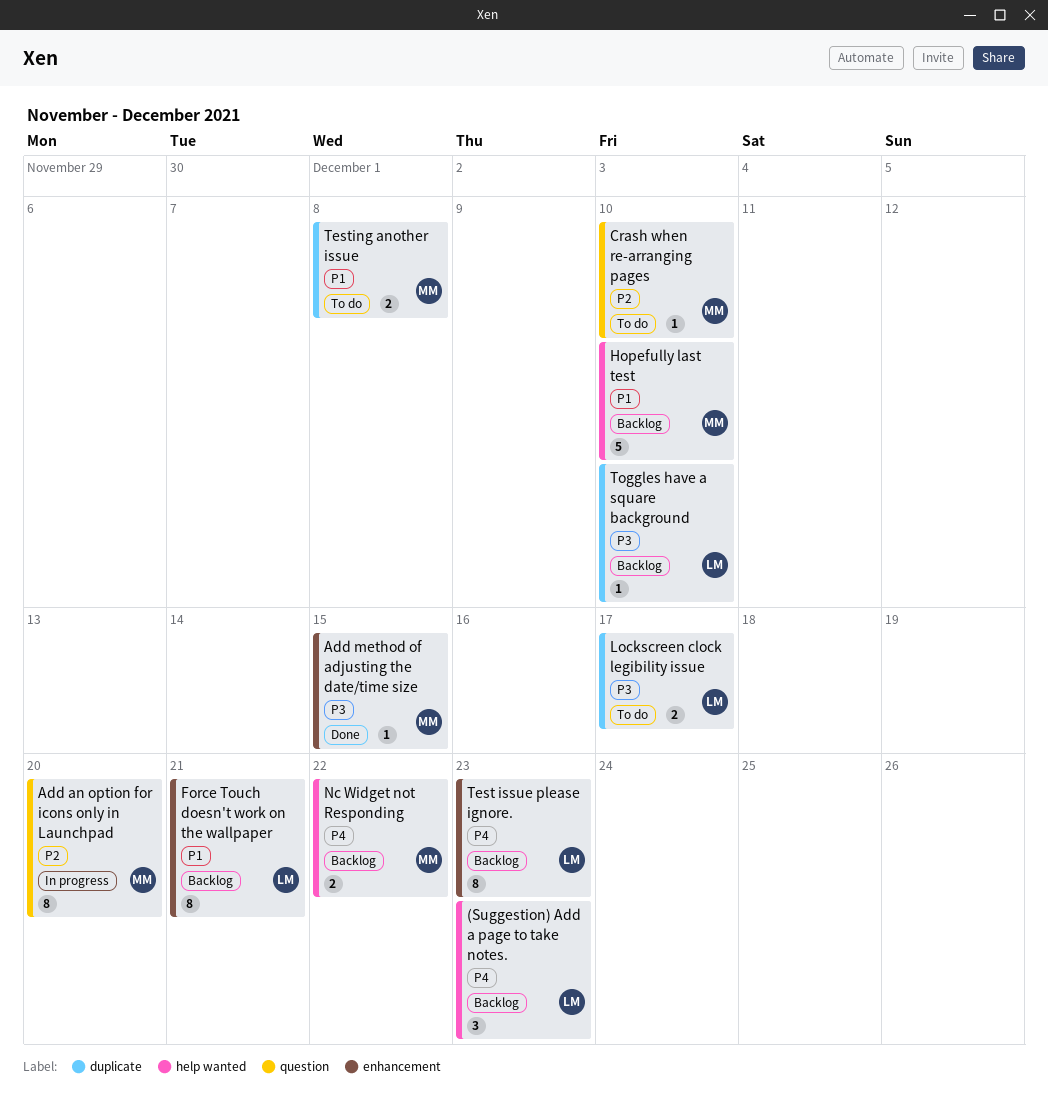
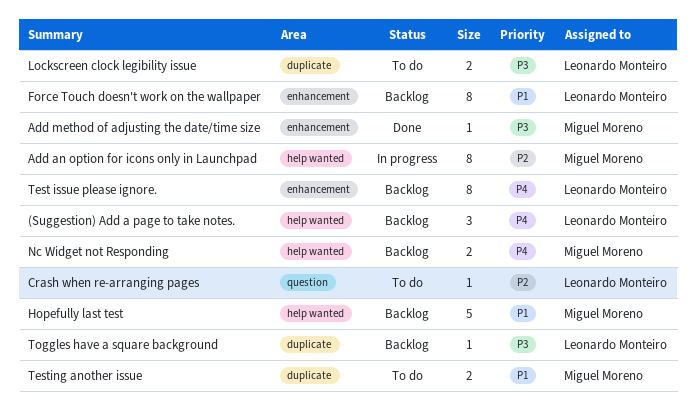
Add an option for icons only in Launchpad, label: question -> help wanted
Crash when re-arranging pages, owner: Miguel Moreno -> Leonardo Monteiro

